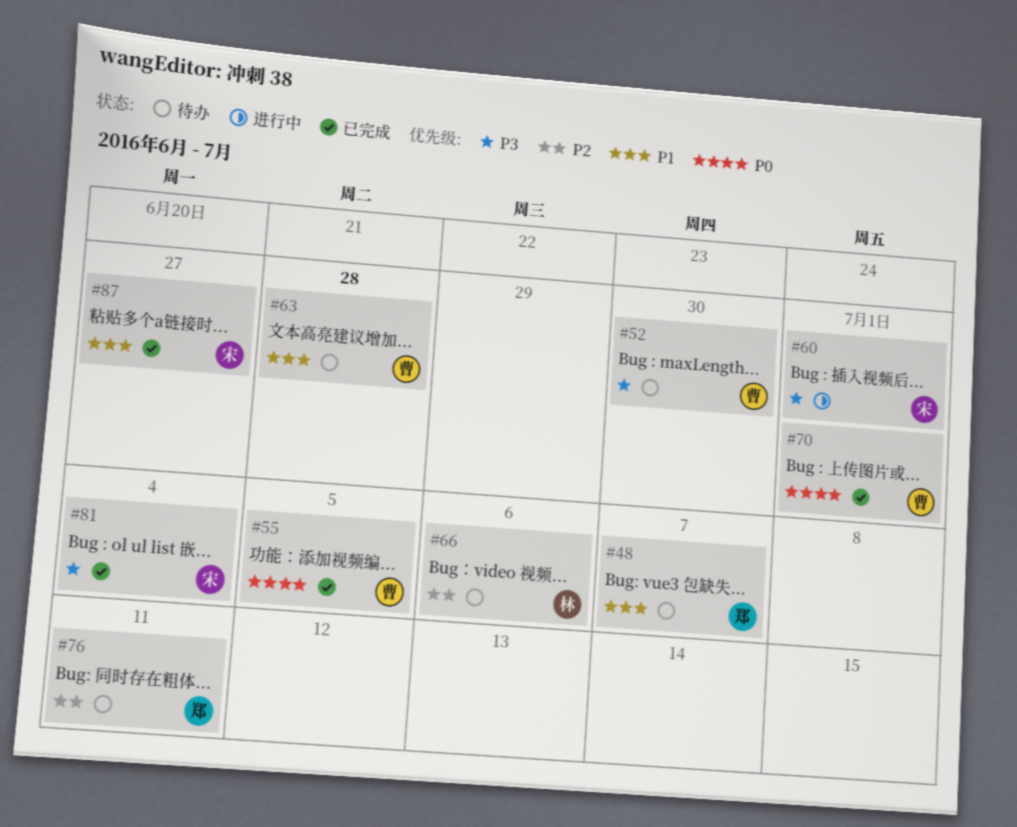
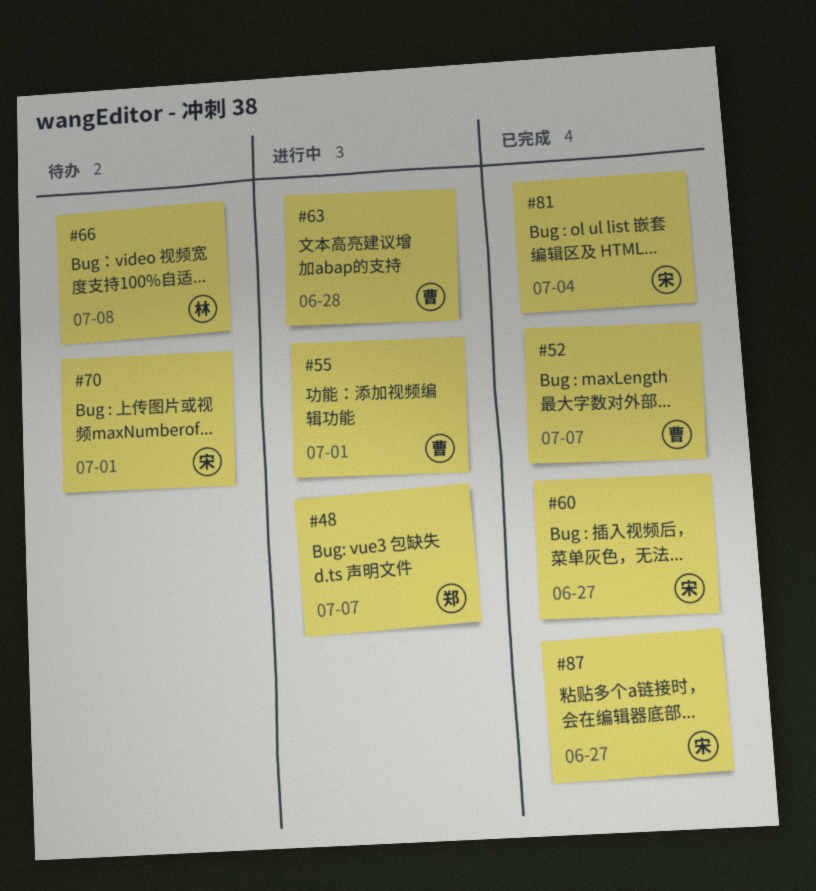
#48, status: 待办 -> 进行中
#52, status: 待办 -> 已完成
#52, due: Jun 30 -> Jul 7
#55, status: 已完成 -> 进行中
#55, due: Jul 5 -> Jul 1
#60, status: 进行中 -> 已完成
#60, due: Jul 1 -> Jun 27
#63, status: 待办 -> 进行中
#66, due: Jul 6 -> Jul 8
#70, status: 已完成 -> 待办
#70, owner: 曹 -> 宋
#76: present -> none

